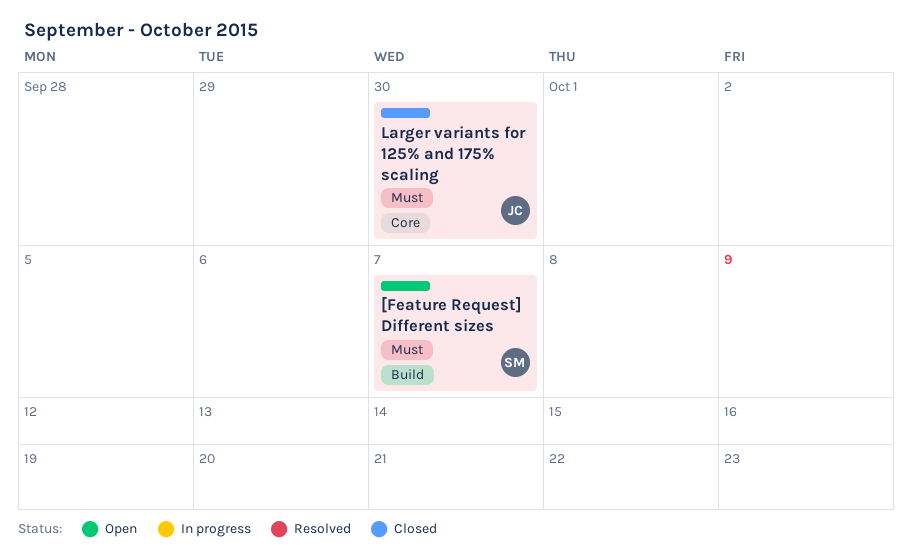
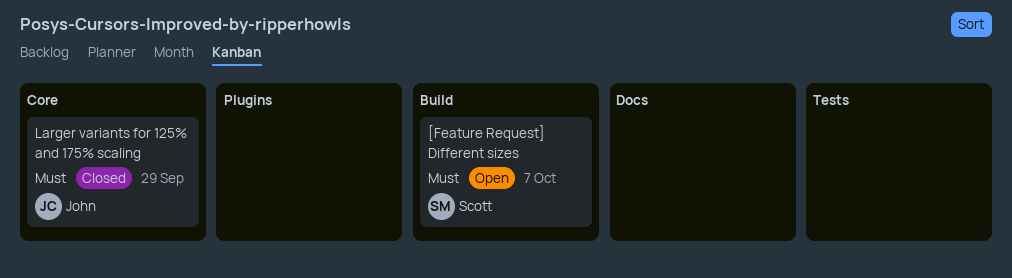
Larger variants for 125% and 175% scaling, due: Sep 30 -> Sep 29

